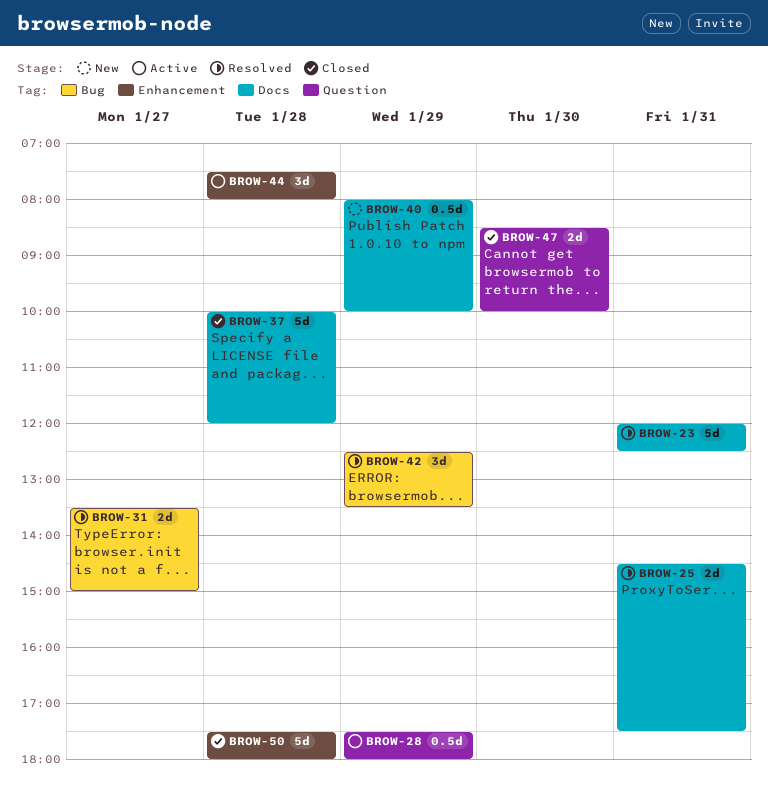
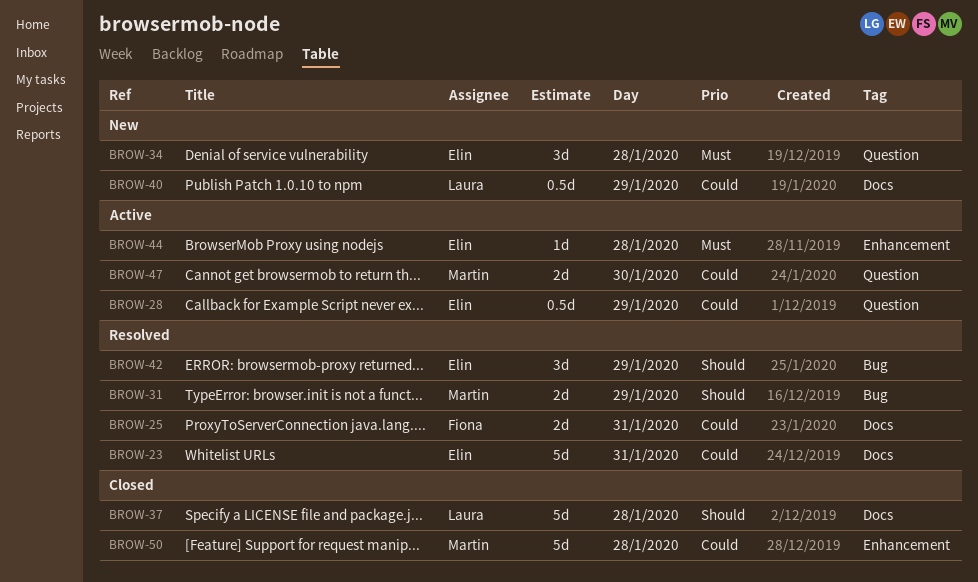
BROW-31, day: Jan 27 -> Jan 29
BROW-34: none -> present
BROW-44, estimate: 3d -> 1d
BROW-47, status: Closed -> Active

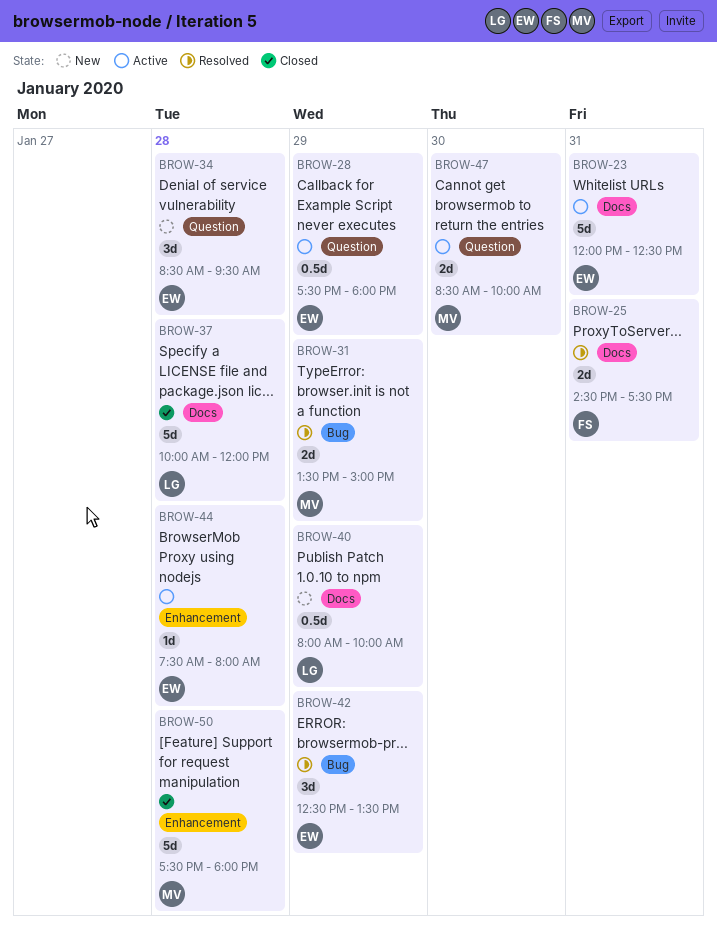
BROW-23, status: Resolved -> Active

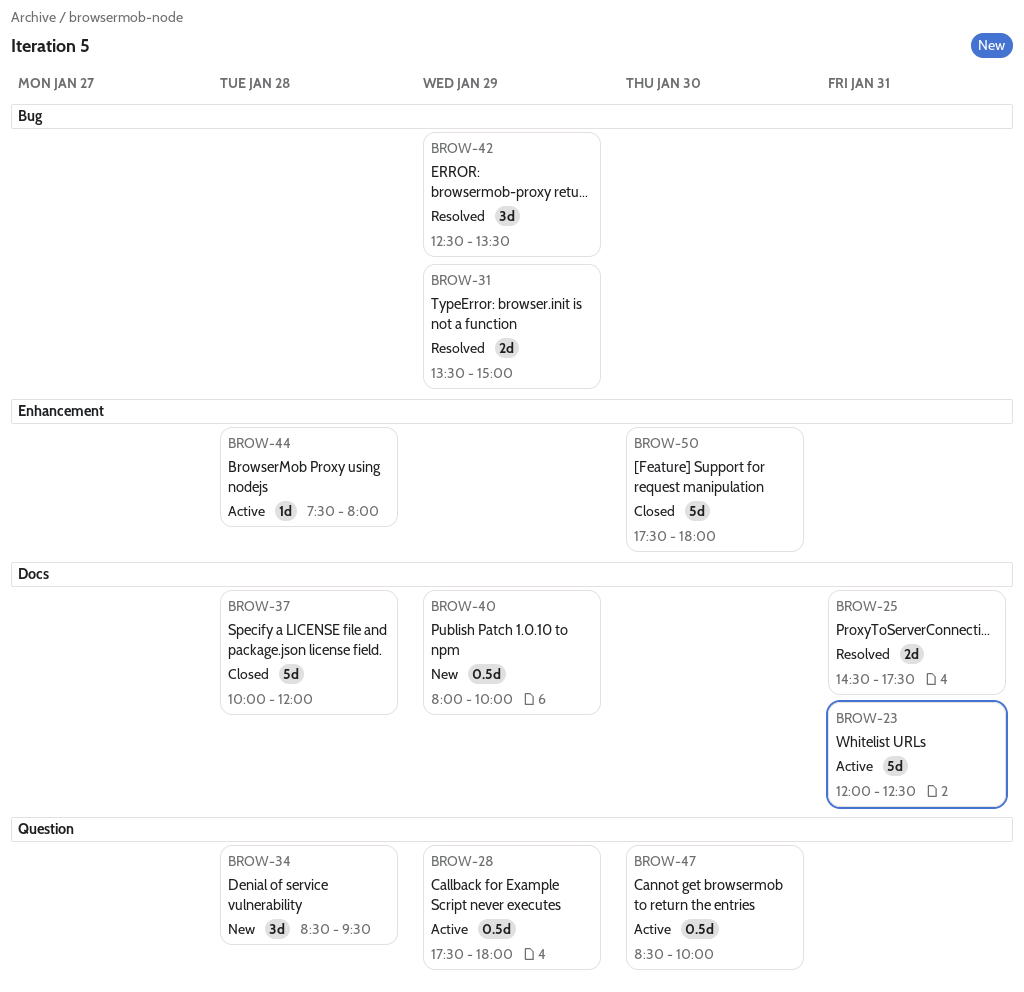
BROW-47, estimate: 2d -> 0.5d
BROW-50, day: Jan 28 -> Jan 30

